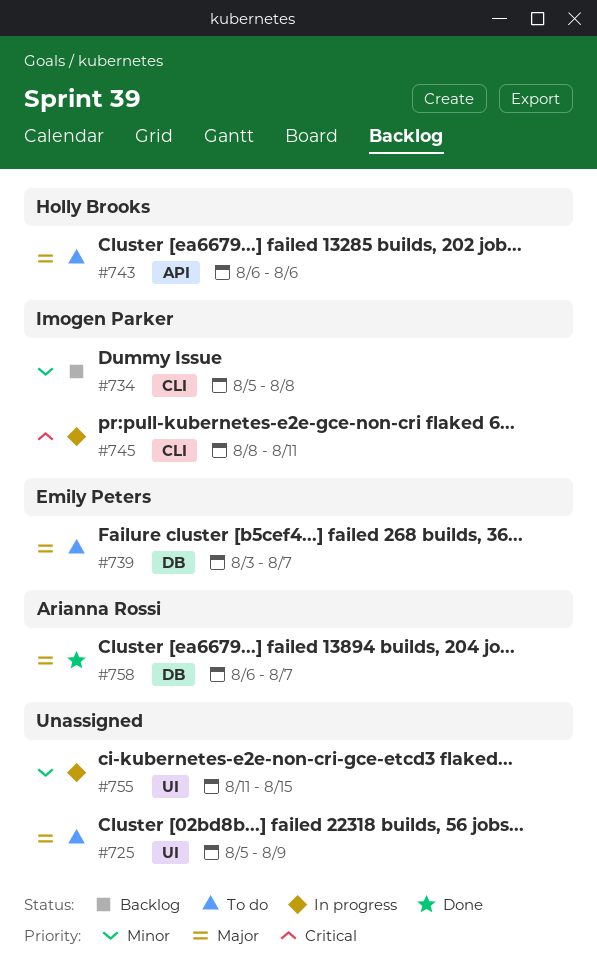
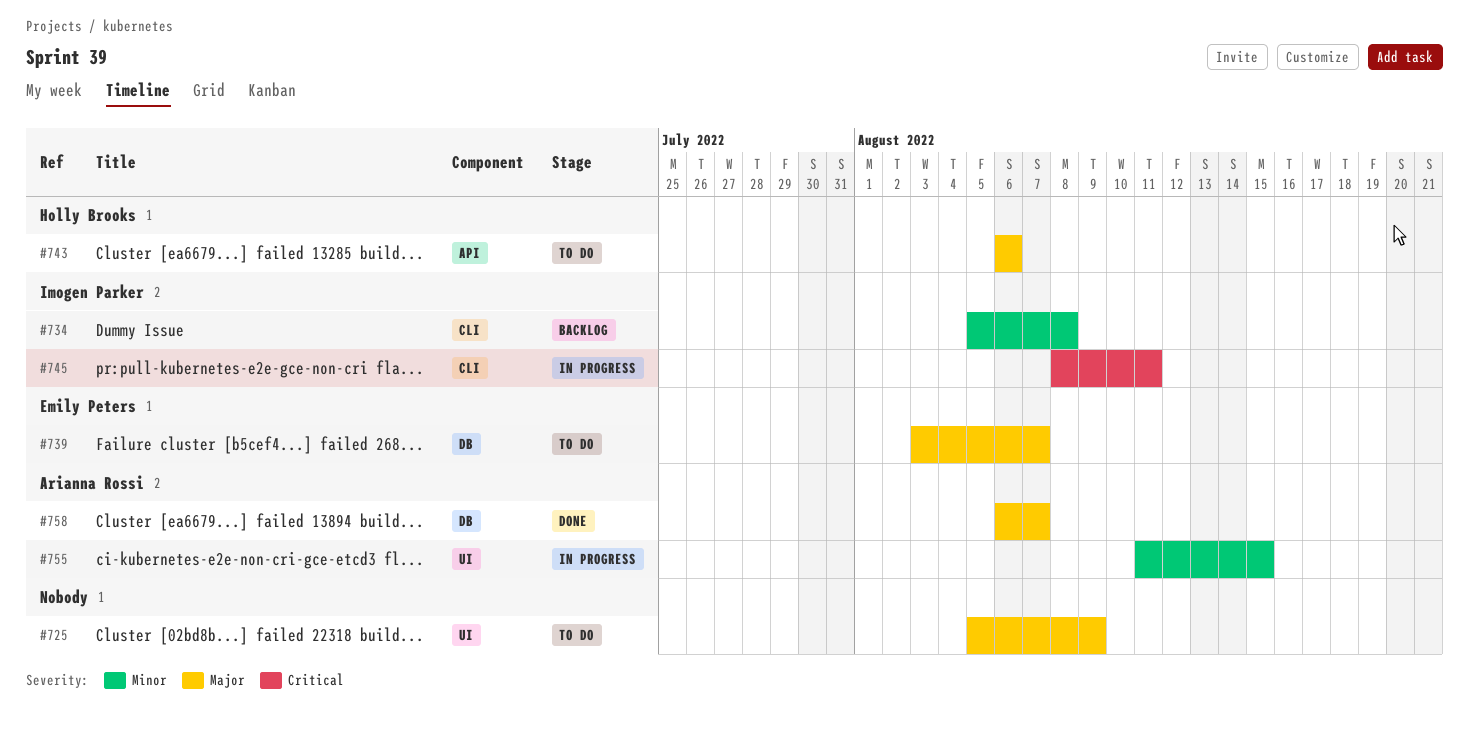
#755, owner: none -> Arianna Rossi

